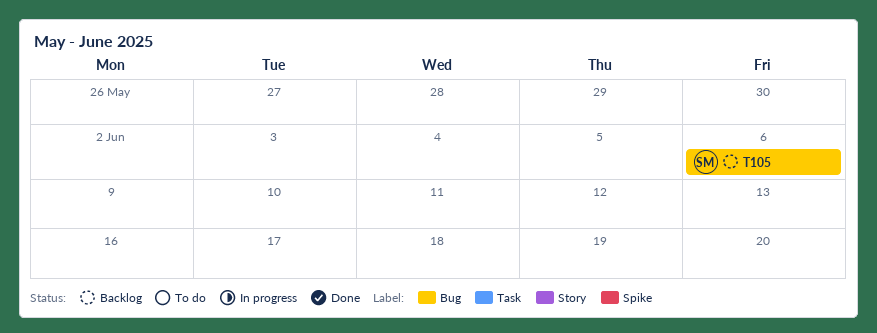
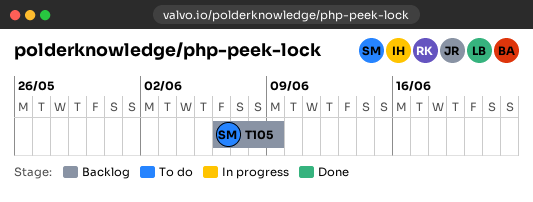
T105, due: Jun 6 -> Jun 9

